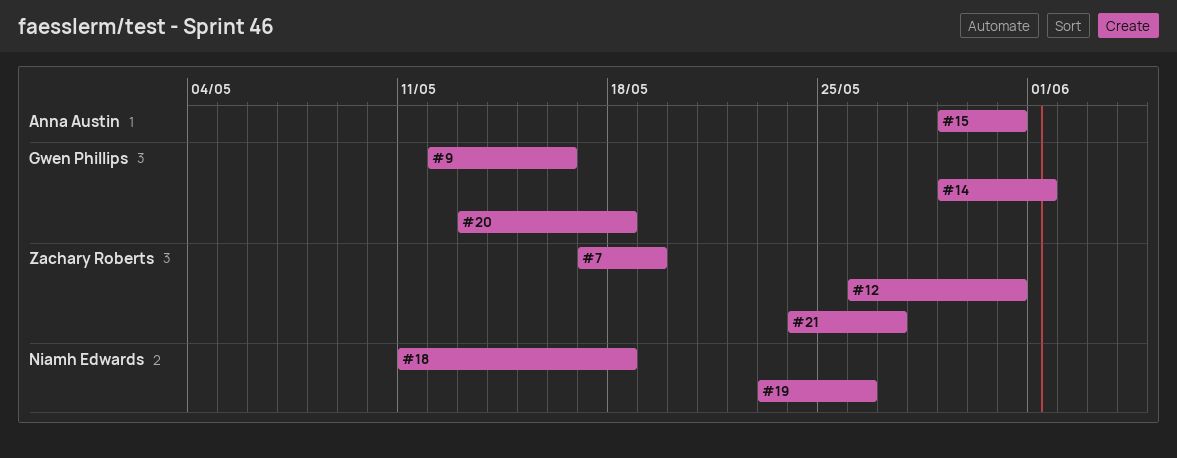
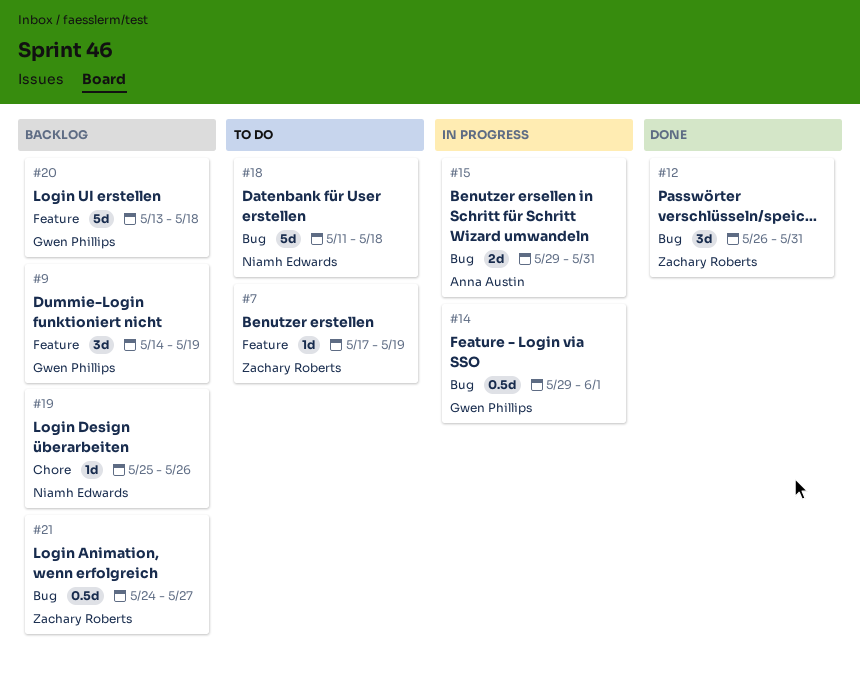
#9, start: May 12 -> May 14
#9, due: May 16 -> May 19
#19, start: May 23 -> May 25

